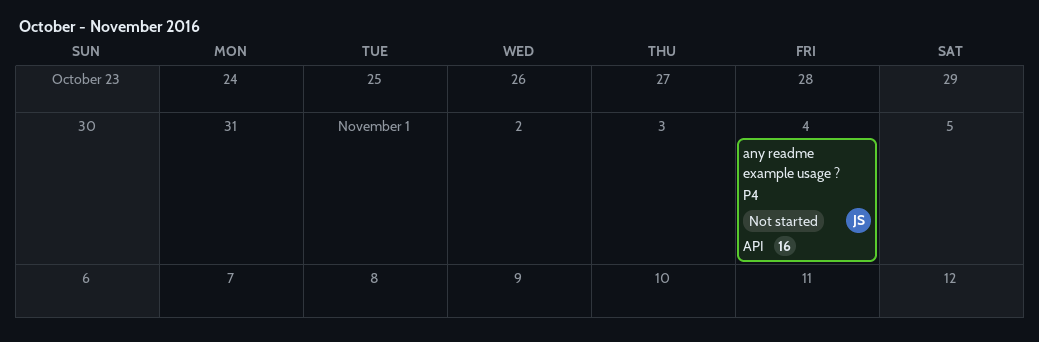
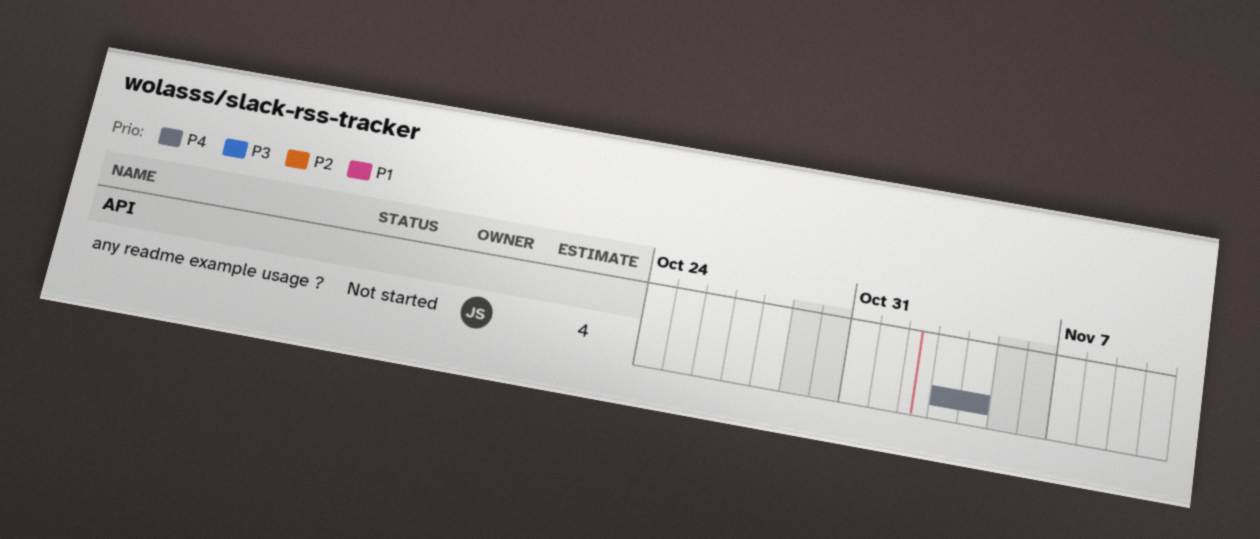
any readme example usage ?, estimate: 16 -> 4

